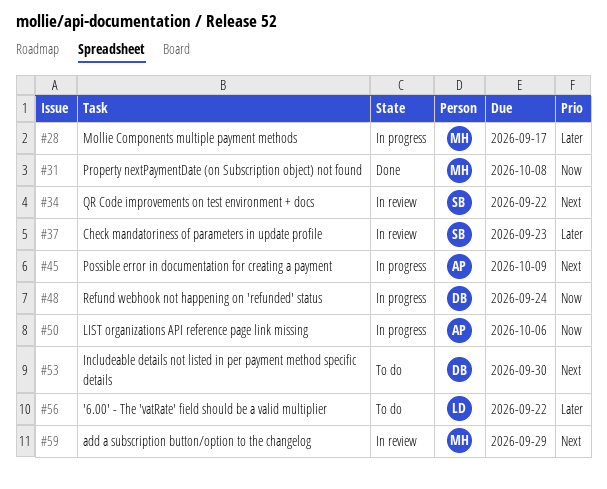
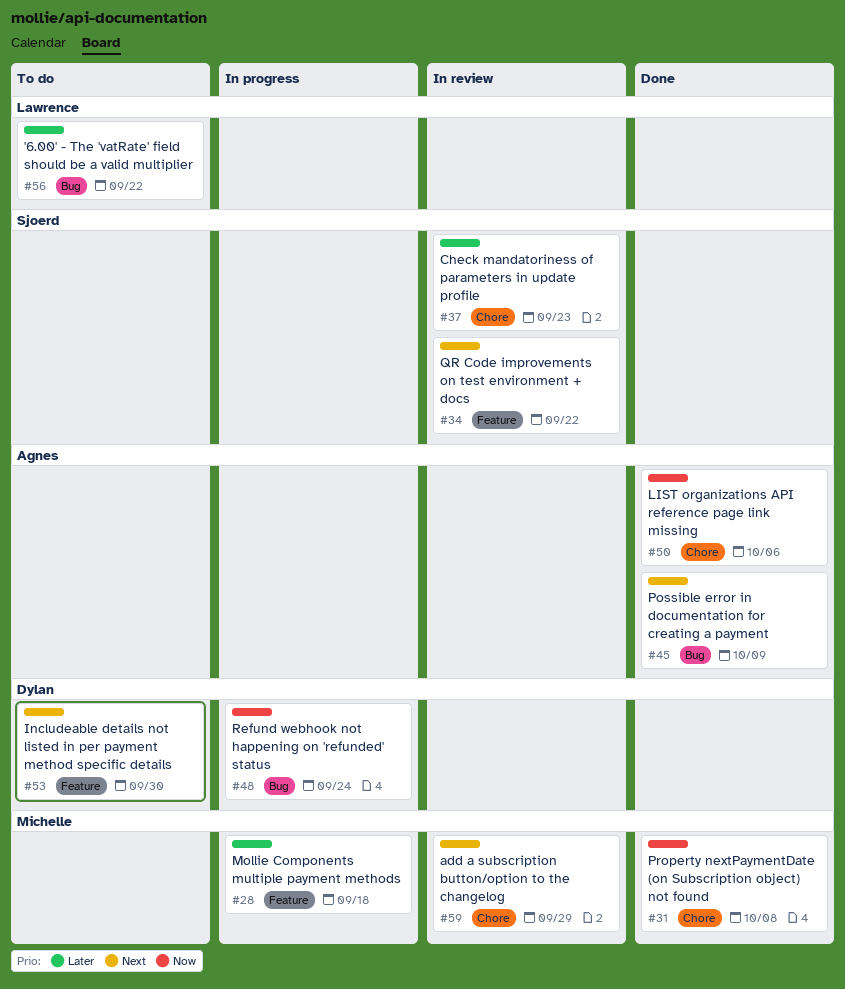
#28, due: Sep 17 -> Sep 18
#45, status: In progress -> Done
#50, status: In progress -> Done

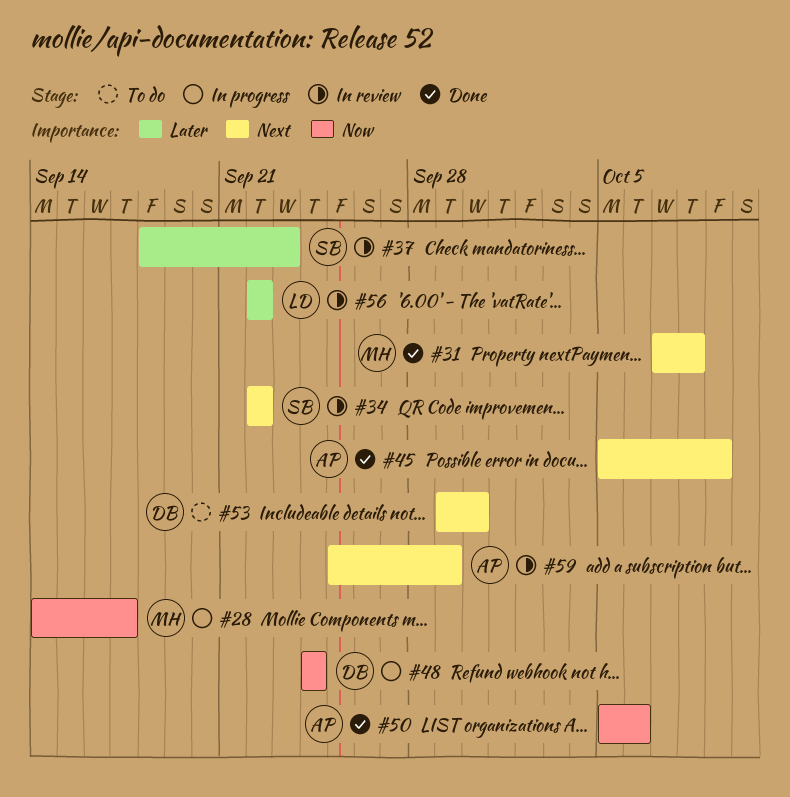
#28, priority: Later -> Now
#28, due: Sep 18 -> Sep 17
#31, priority: Now -> Next
#56, status: To do -> In review
#59, owner: Michelle -> Agnes

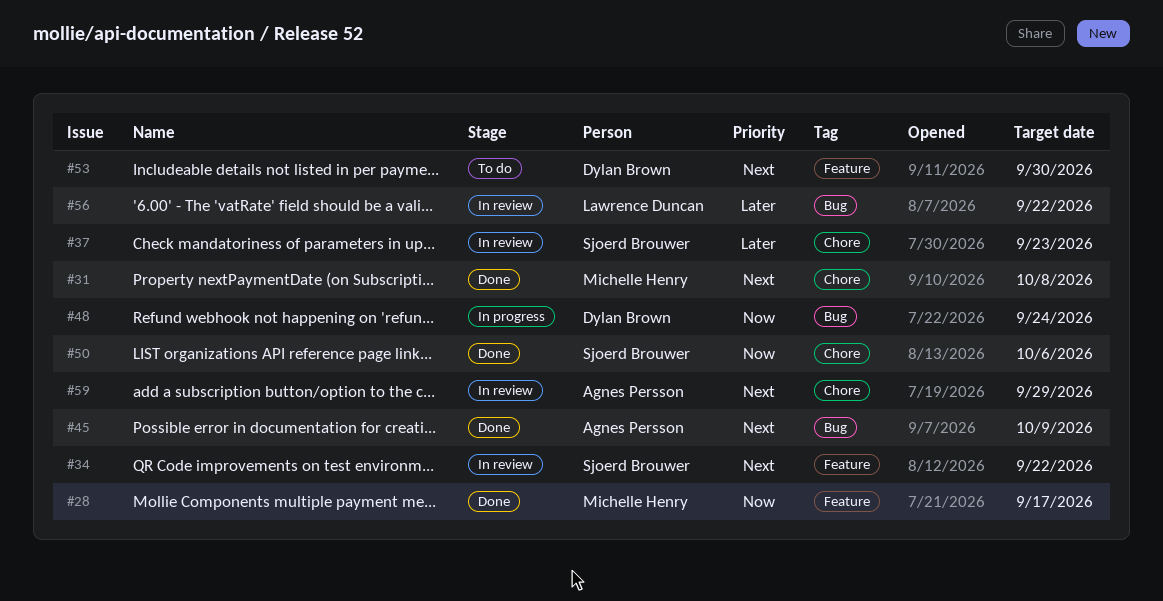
#28, status: In progress -> Done
#50, owner: Agnes Persson -> Sjoerd Brouwer

